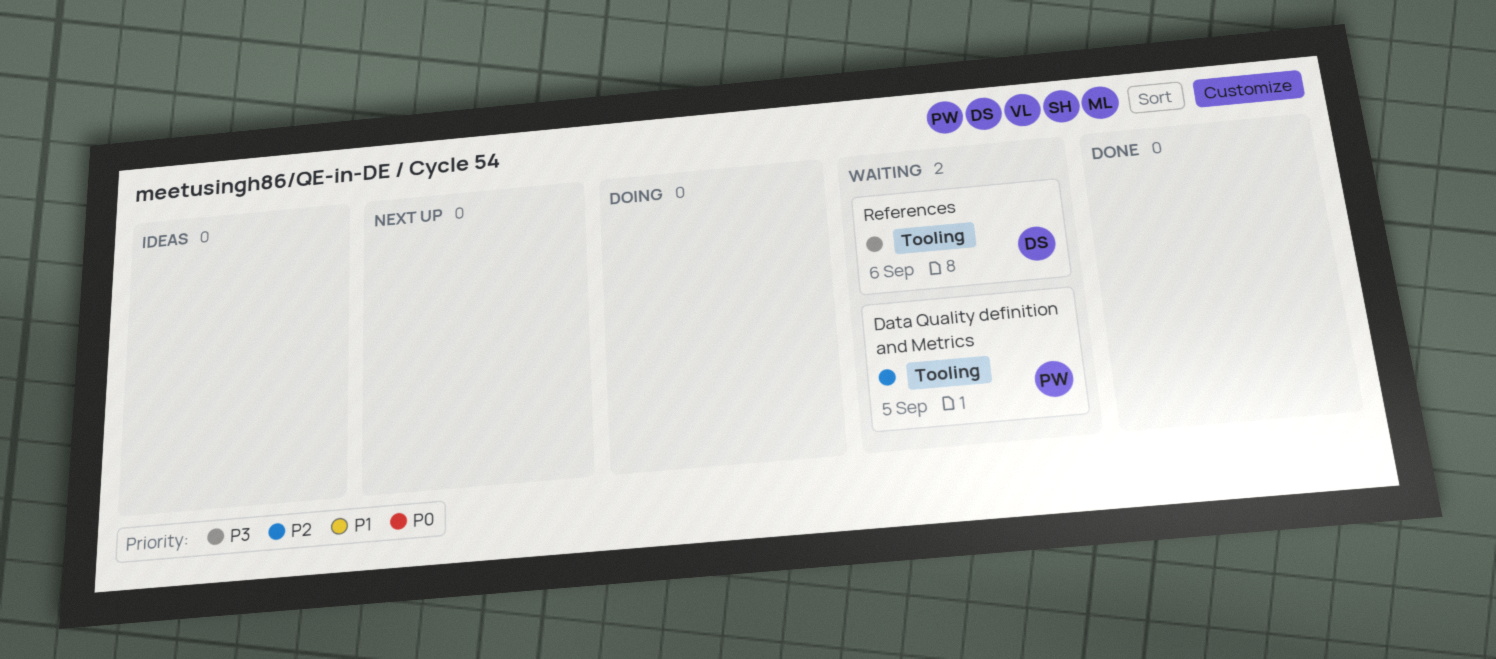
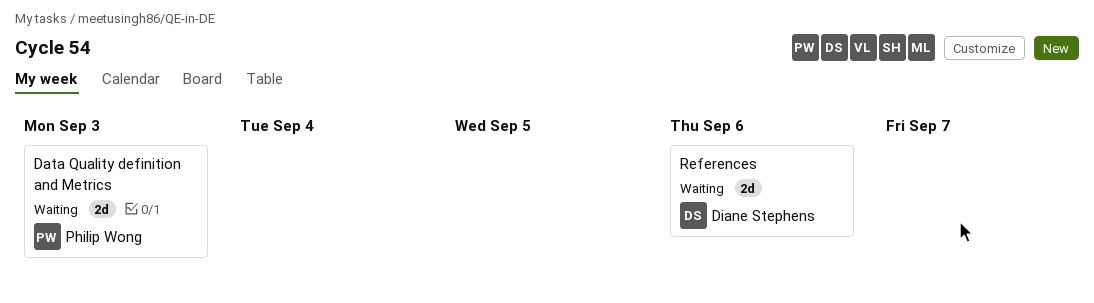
Data Quality definition and Metrics, due: Sep 5 -> Sep 3

